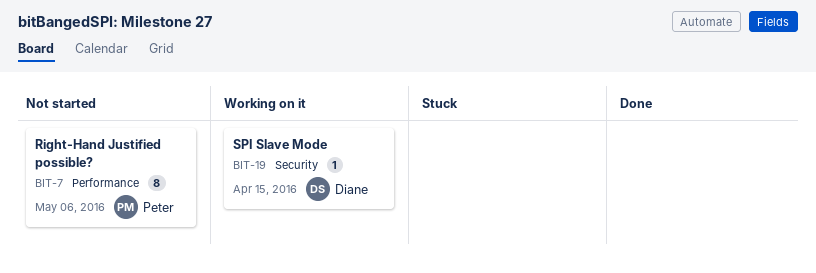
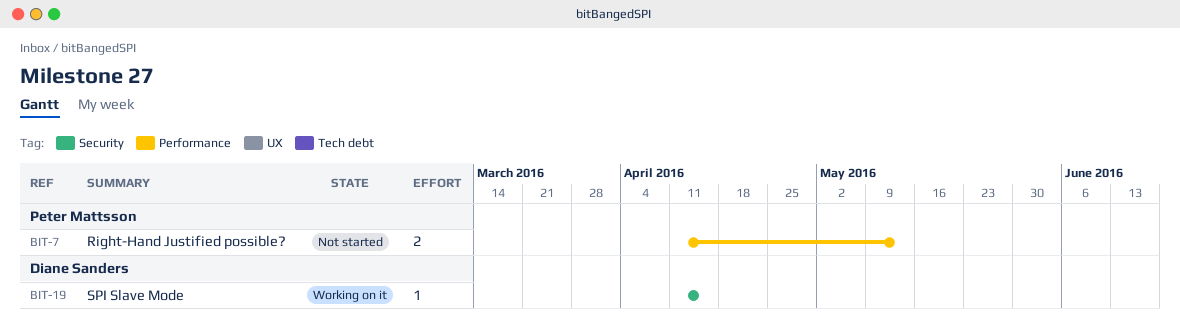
BIT-7, estimate: 8 -> 2
BIT-7, due: May 6 -> May 13

